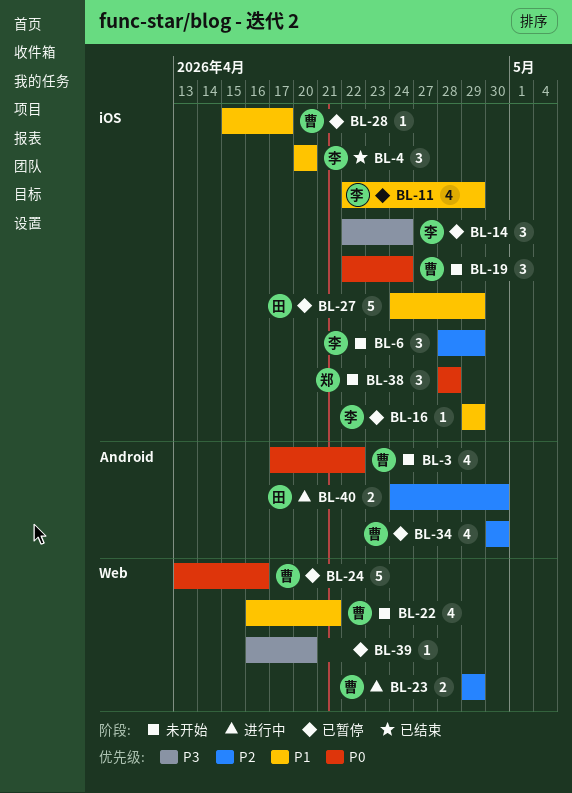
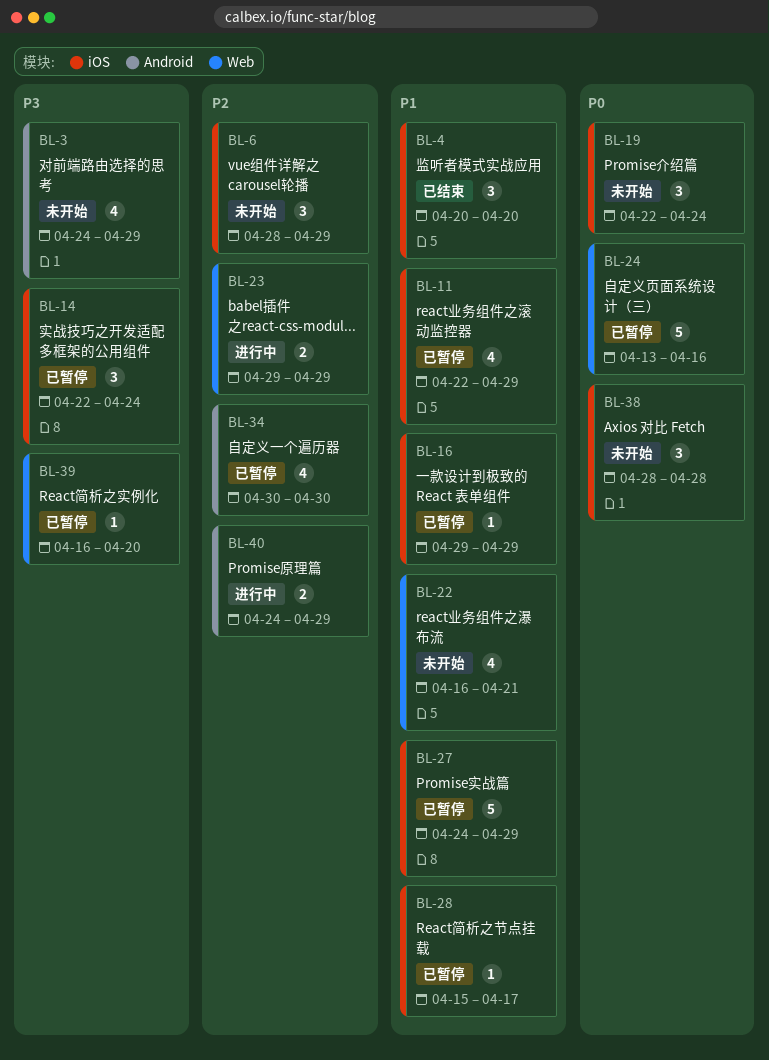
BL-3, priority: P0 -> P3
BL-3, start: Apr 17 -> Apr 24
BL-3, due: Apr 22 -> Apr 29
BL-40, due: Apr 30 -> Apr 29

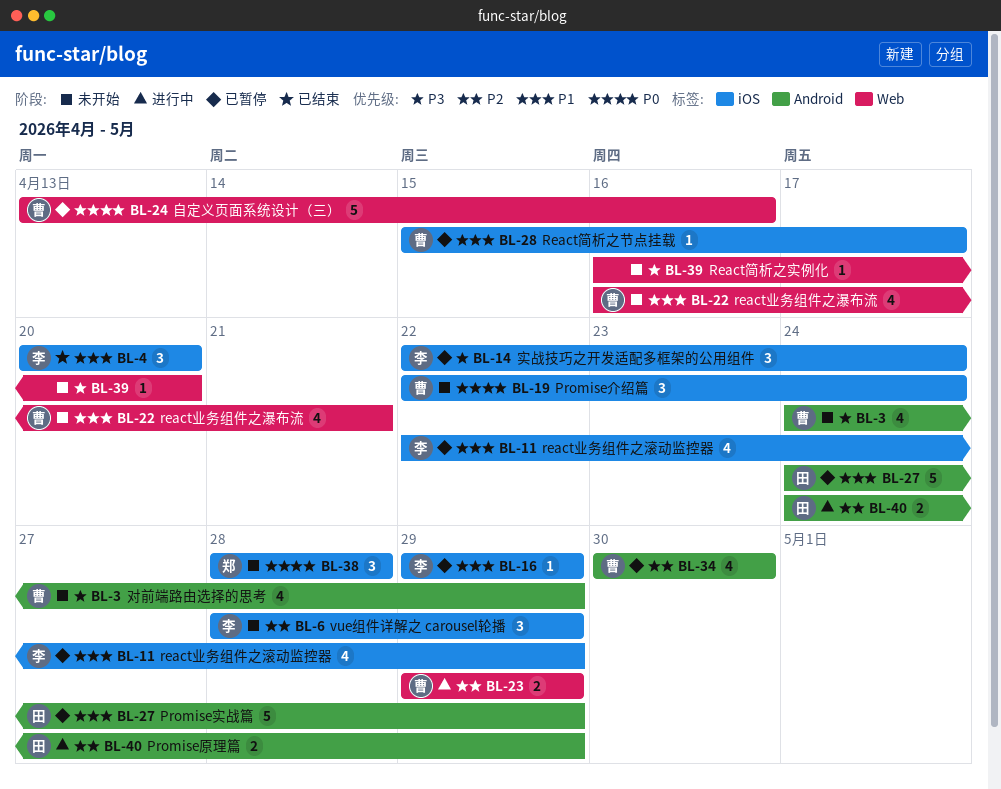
BL-27, label: iOS -> Android
BL-39, status: 已暂停 -> 未开始

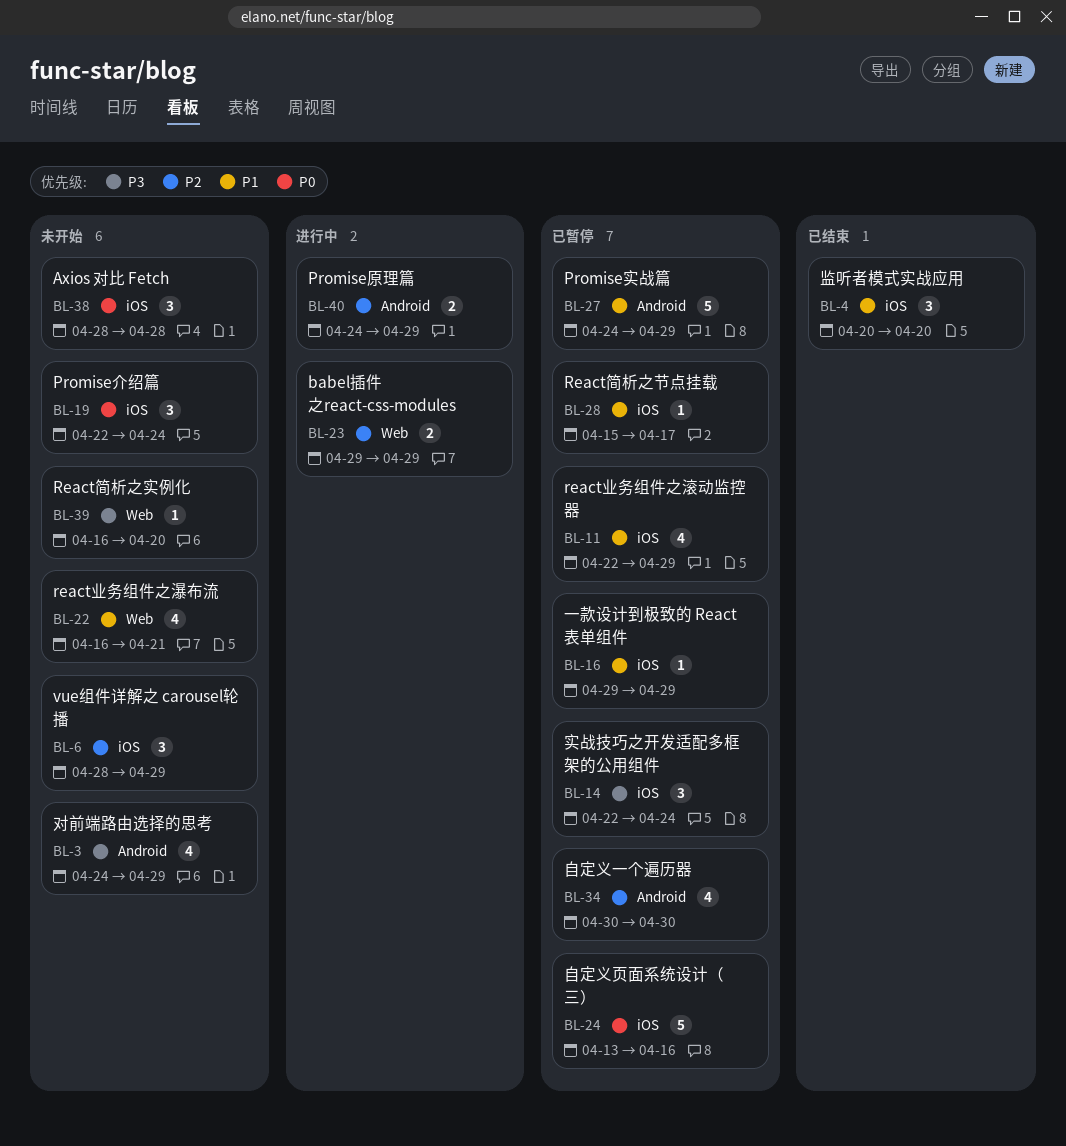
BL-24, label: Web -> iOS

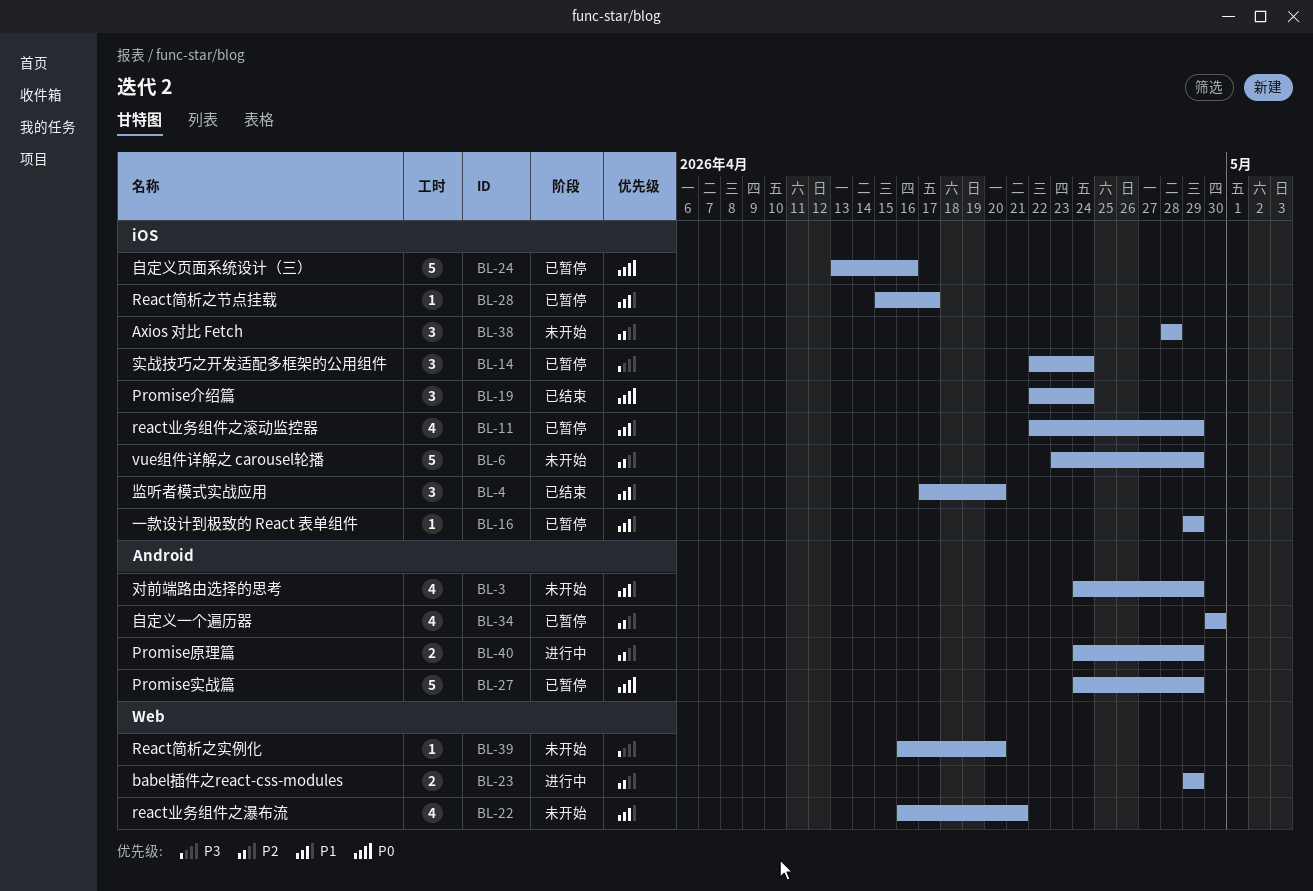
BL-3, priority: P3 -> P1
BL-4, start: Apr 20 -> Apr 17
BL-6, estimate: 3 -> 5
BL-6, start: Apr 28 -> Apr 23
BL-19, status: 未开始 -> 已结束
BL-27, priority: P1 -> P0
BL-38, priority: P0 -> P2

